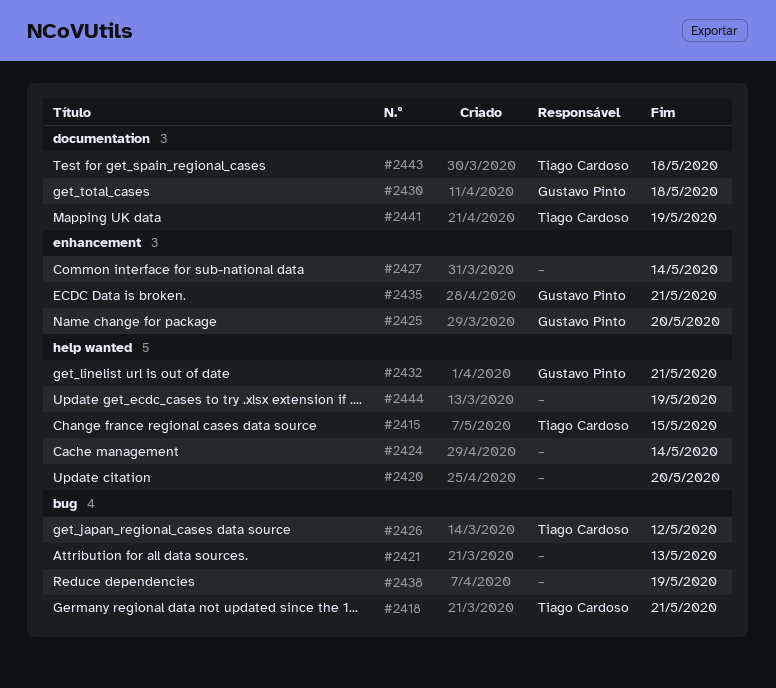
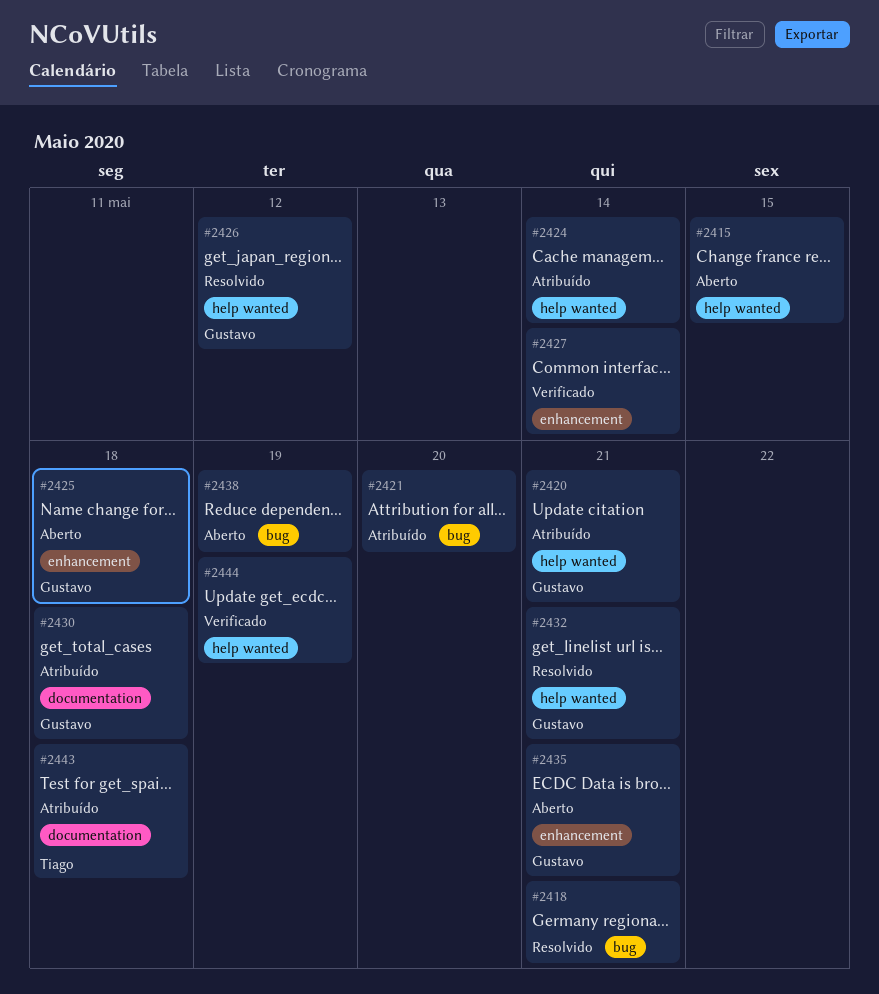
#2415, owner: Tiago Cardoso -> none
#2418, owner: Tiago Cardoso -> none
#2420, owner: none -> Gustavo Pinto
#2420, due: May 20 -> May 21
#2421, due: May 13 -> May 20
#2425, due: May 20 -> May 18
#2426, owner: Tiago Cardoso -> Gustavo Pinto
#2426, label: bug -> help wanted
#2441: present -> none

